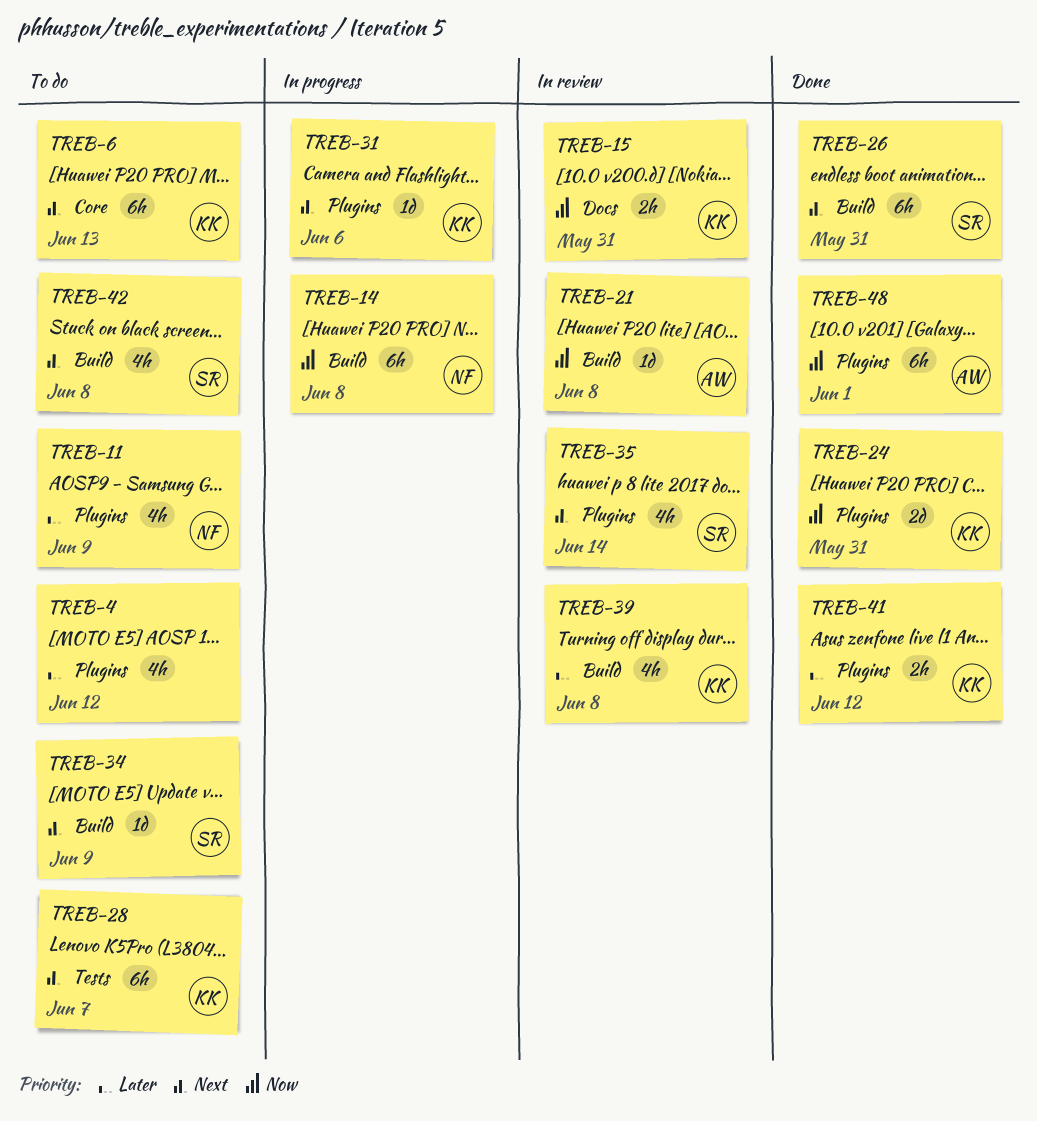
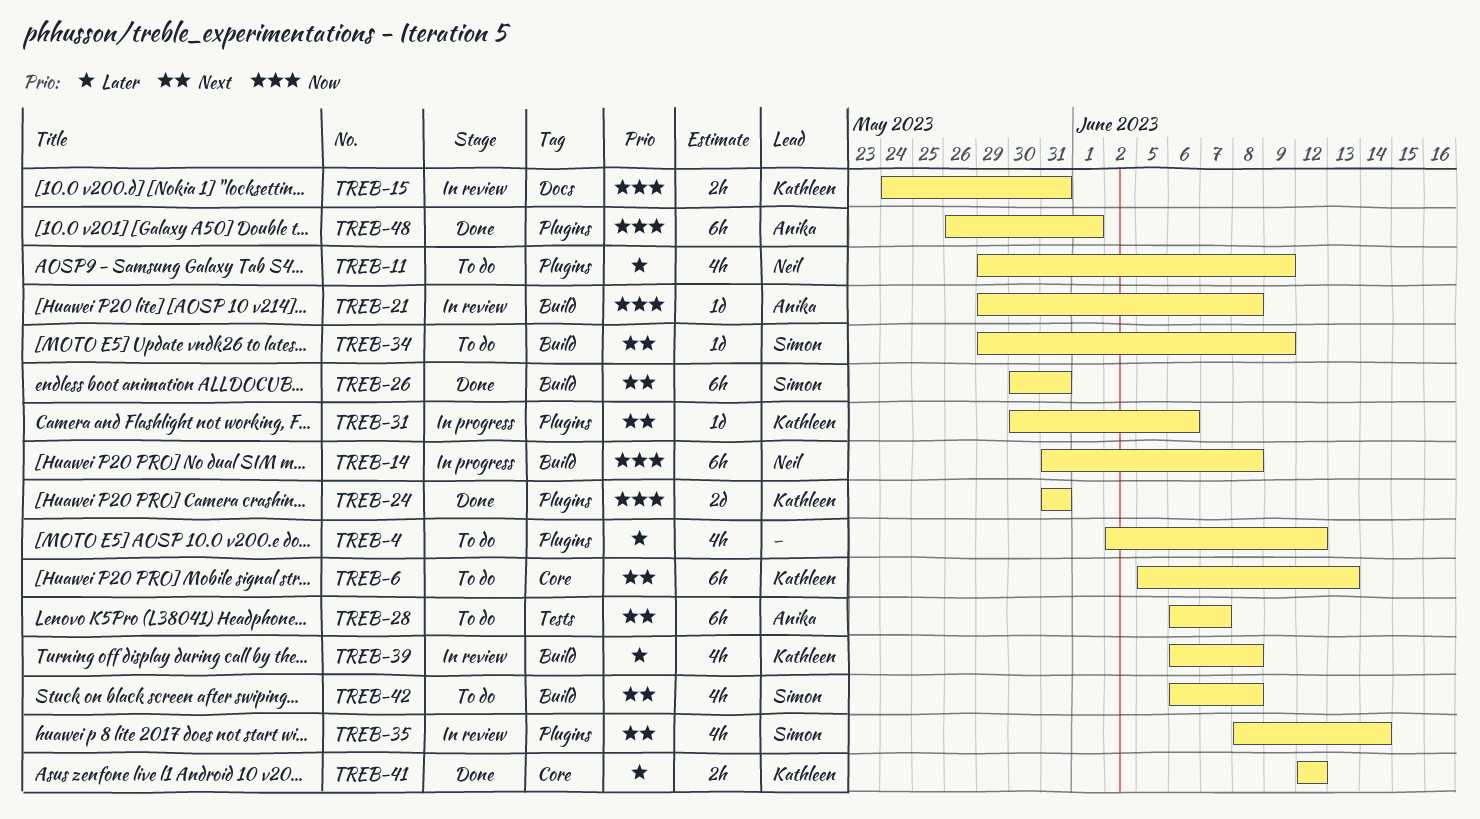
TREB-28, owner: Kathleen -> Anika
TREB-41, label: Plugins -> Core

